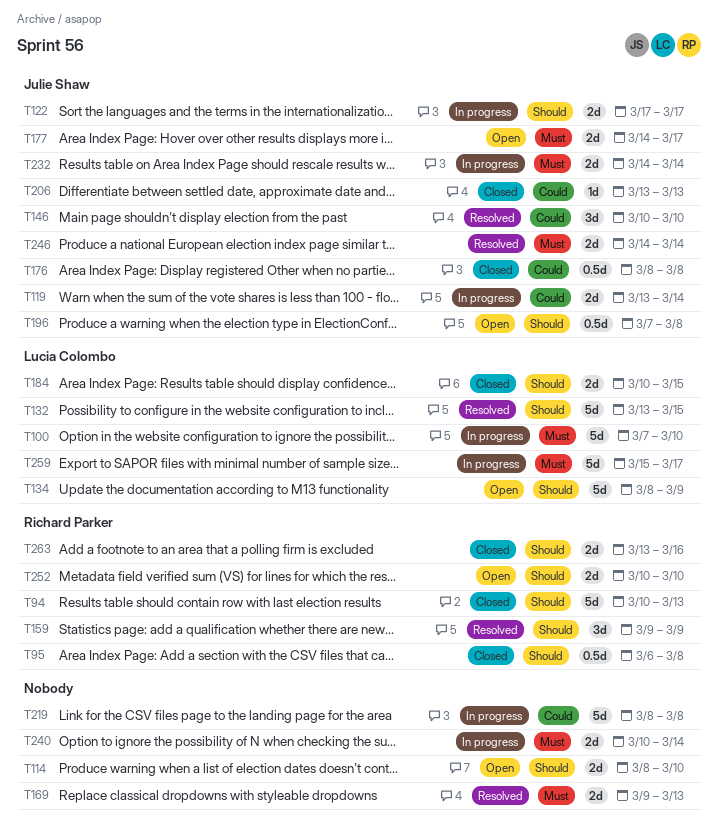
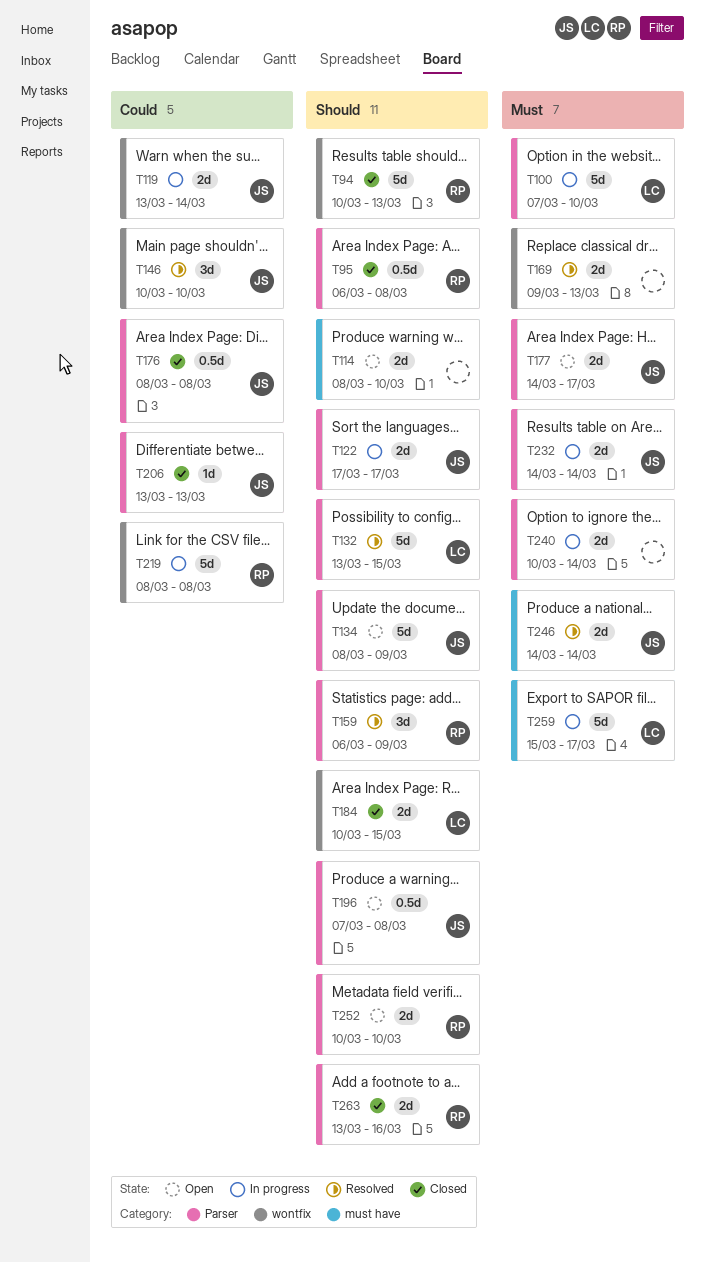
T134, owner: Lucia Colombo -> Julie Shaw
T159, start: Mar 9 -> Mar 6
T219, owner: none -> Richard Parker

